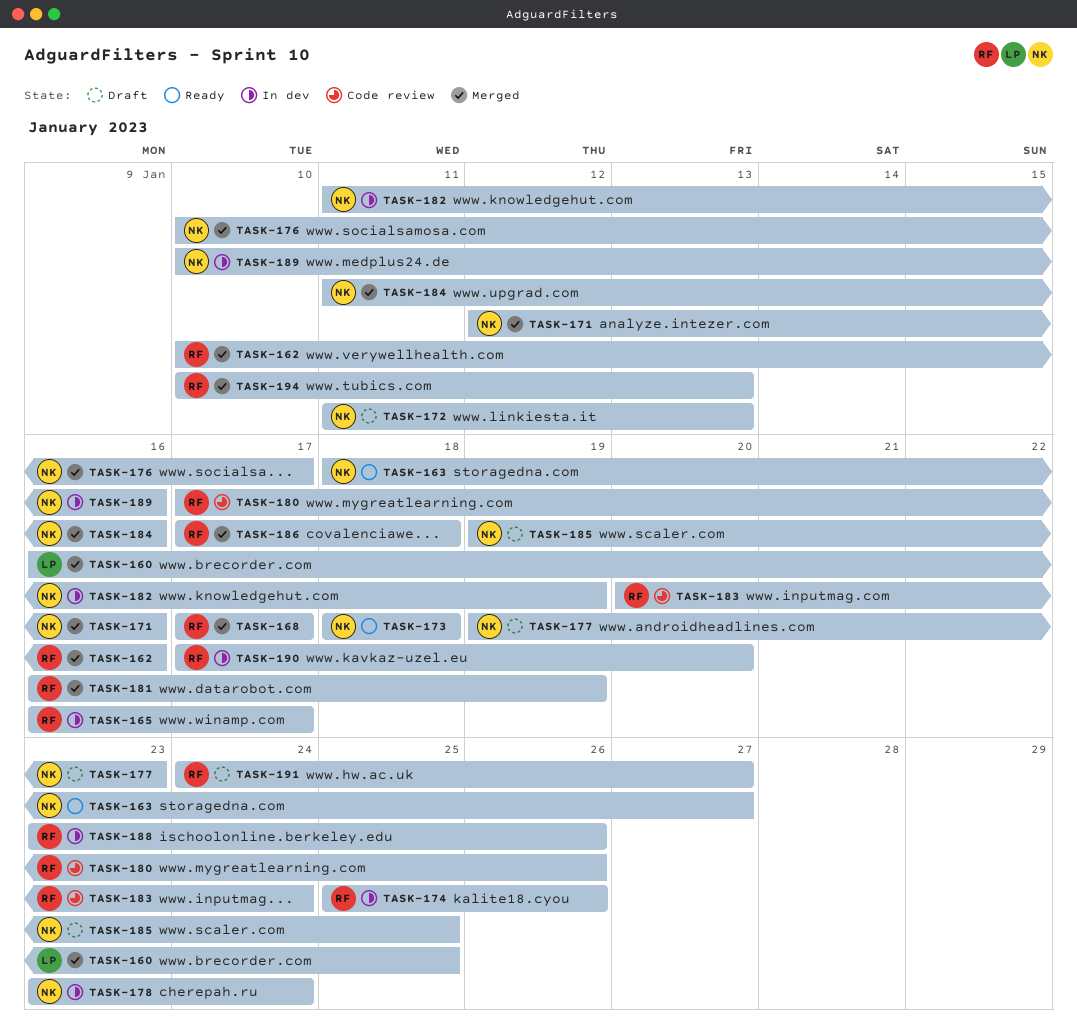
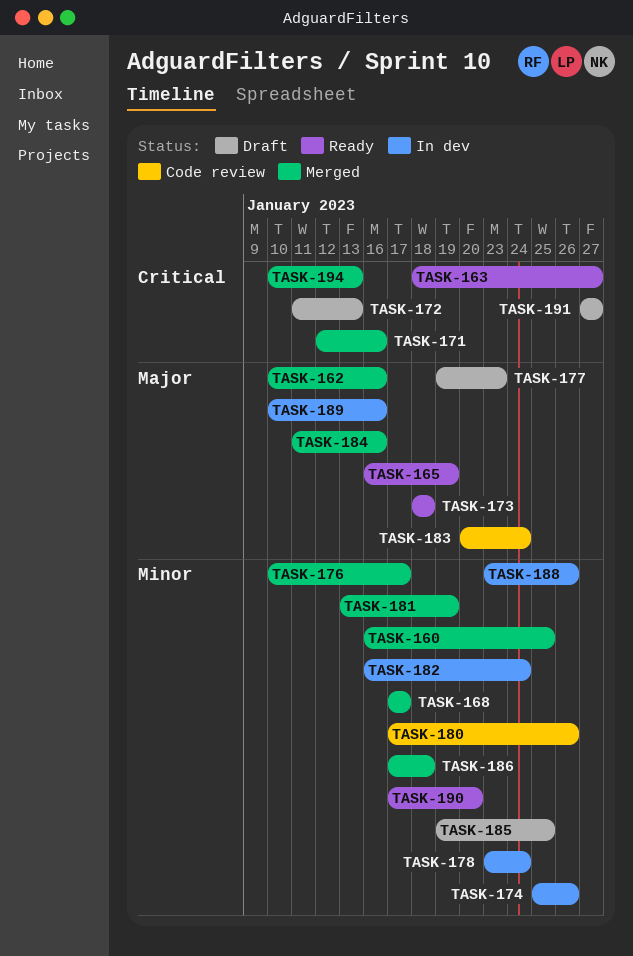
TASK-165, status: In dev -> Ready
TASK-165, due: Jan 17 -> Jan 19
TASK-181, start: Jan 16 -> Jan 13
TASK-182, start: Jan 11 -> Jan 16
TASK-182, due: Jan 19 -> Jan 24
TASK-190, status: In dev -> Ready
TASK-191, start: Jan 24 -> Jan 27

